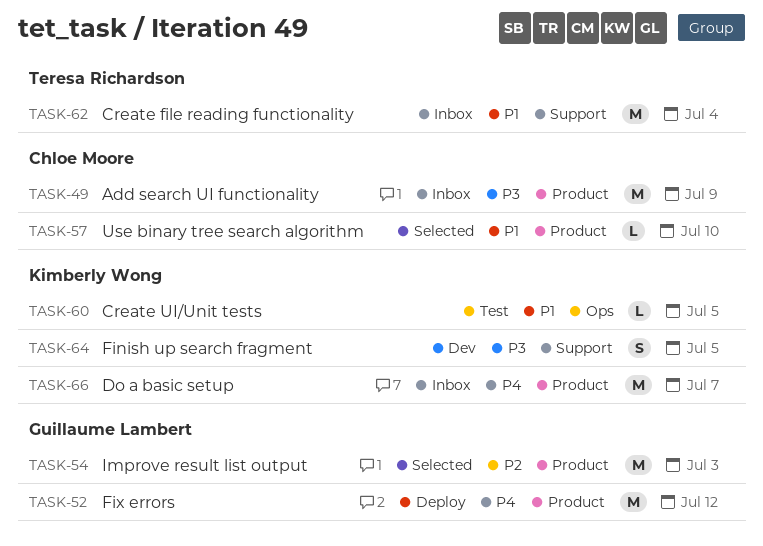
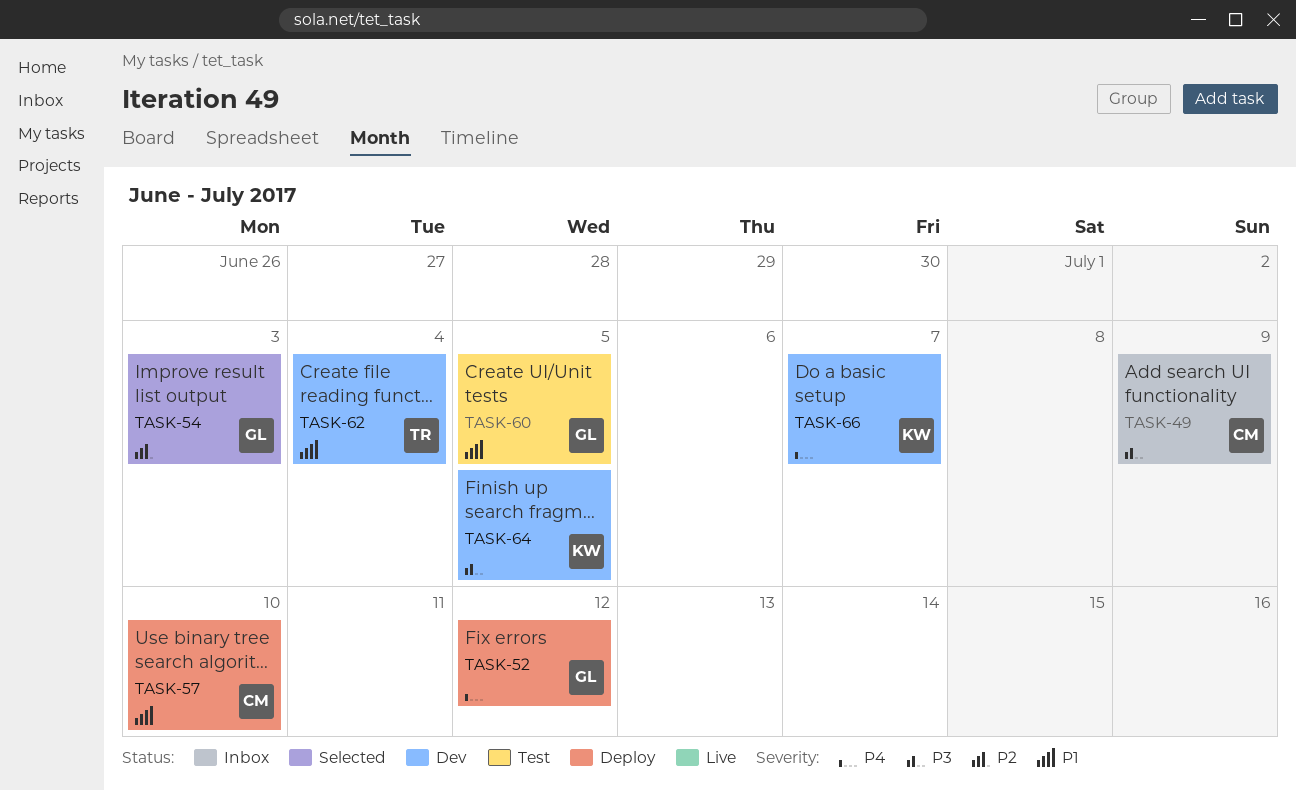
TASK-57, status: Selected -> Deploy
TASK-60, owner: Kimberly Wong -> Guillaume Lambert
TASK-62, status: Inbox -> Dev
TASK-66, status: Inbox -> Dev

